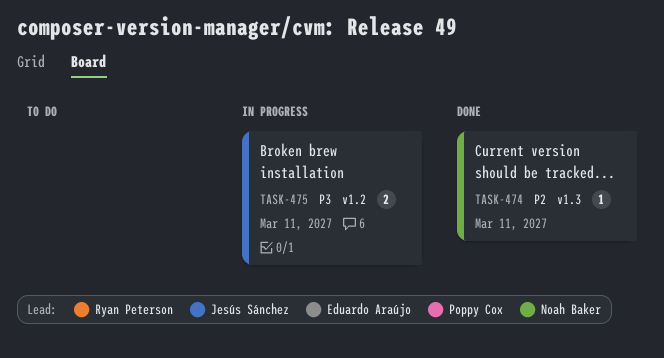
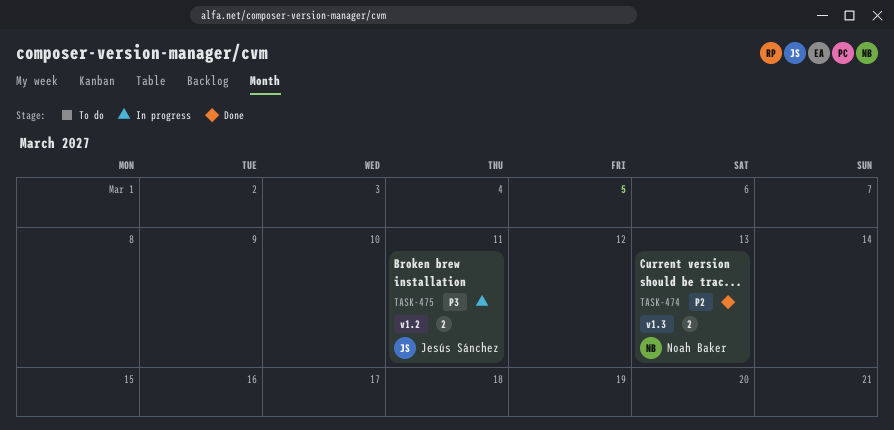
TASK-474, estimate: 1 -> 2
TASK-474, due: Mar 11 -> Mar 13

